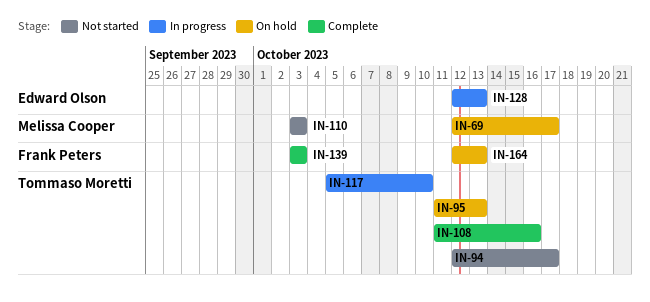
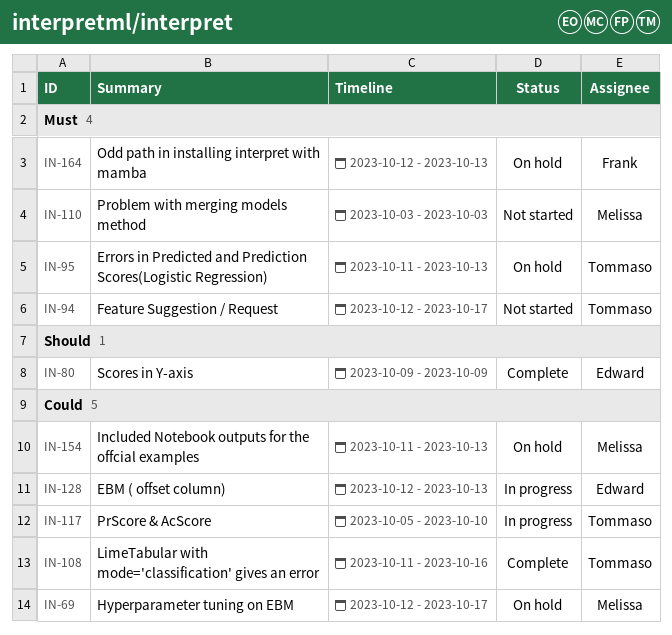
IN-80: none -> present
IN-139: present -> none
IN-154: none -> present

